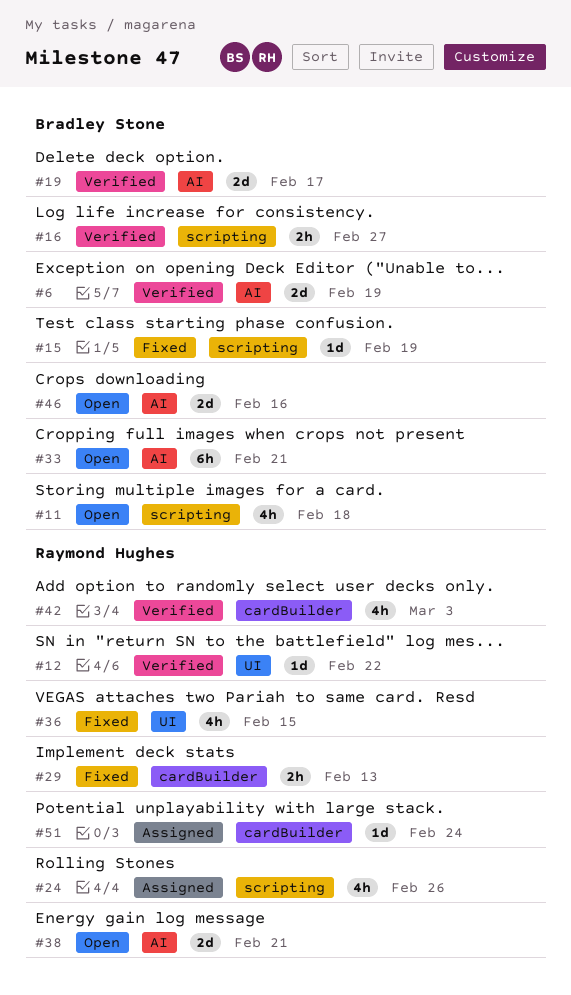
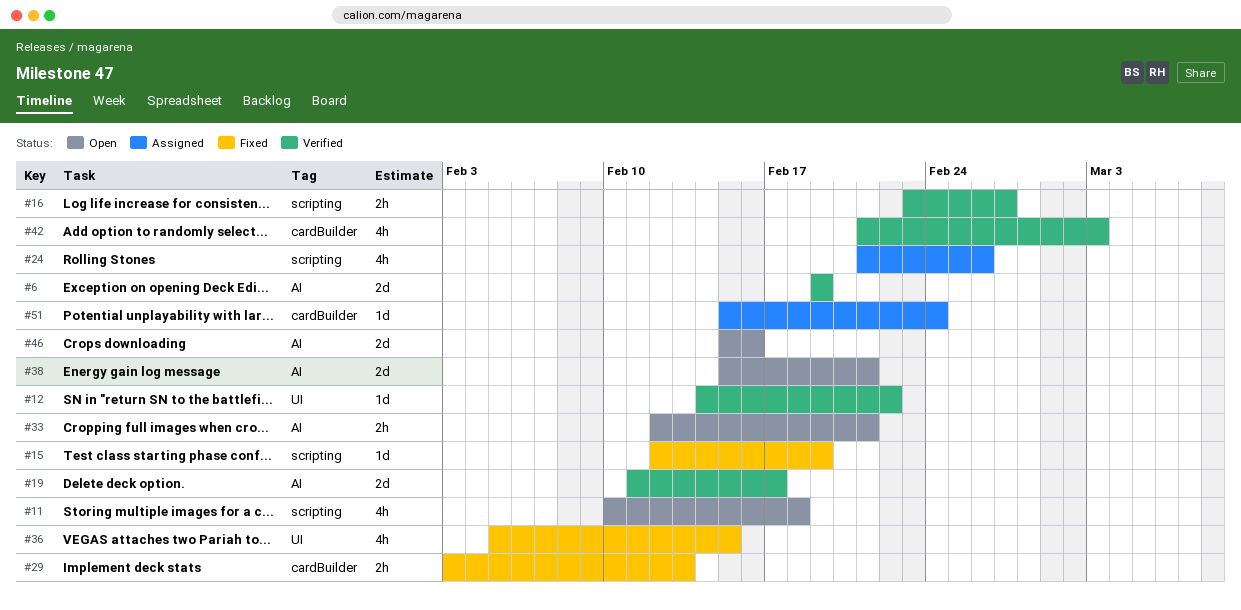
#33, estimate: 6h -> 2h

